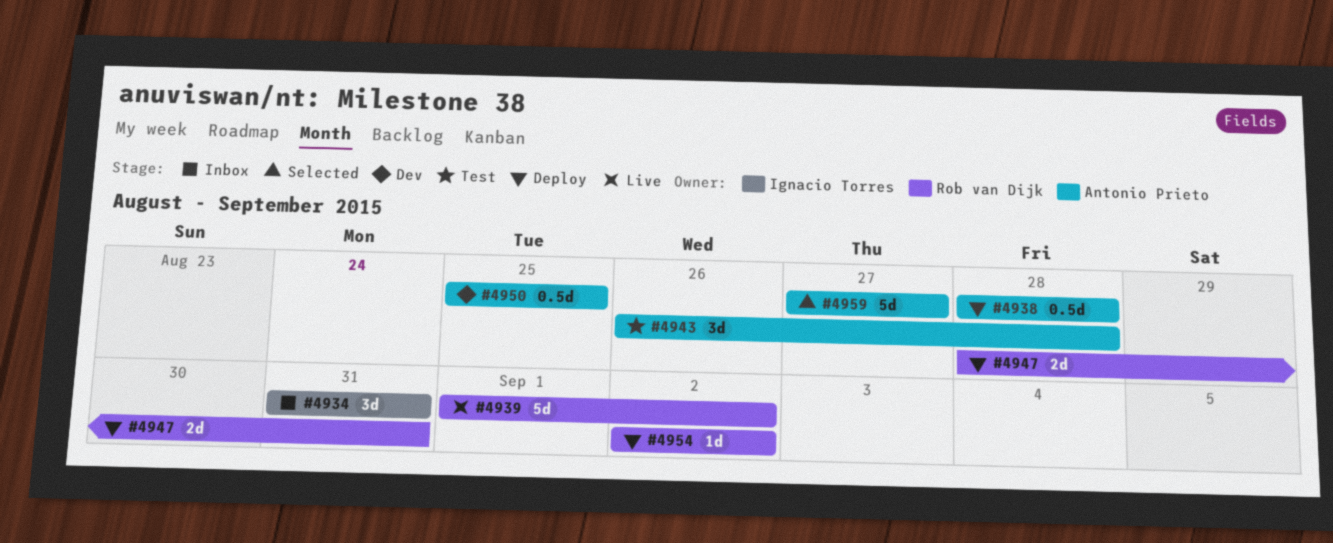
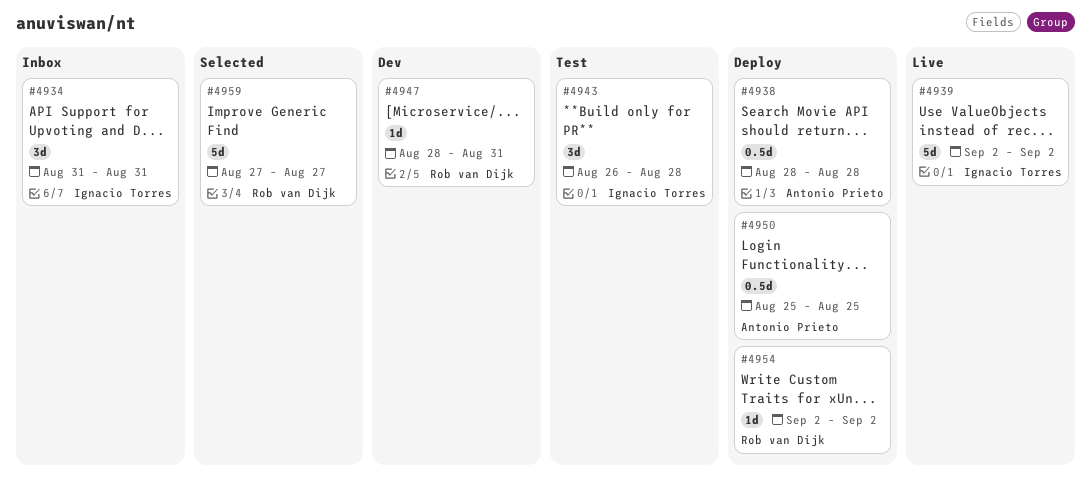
#4939, owner: Rob van Dijk -> Ignacio Torres
#4939, start: Sep 1 -> Sep 2
#4943, owner: Antonio Prieto -> Ignacio Torres
#4947, status: Deploy -> Dev
#4947, estimate: 2d -> 1d
#4950, status: Dev -> Deploy
#4959, owner: Antonio Prieto -> Rob van Dijk

